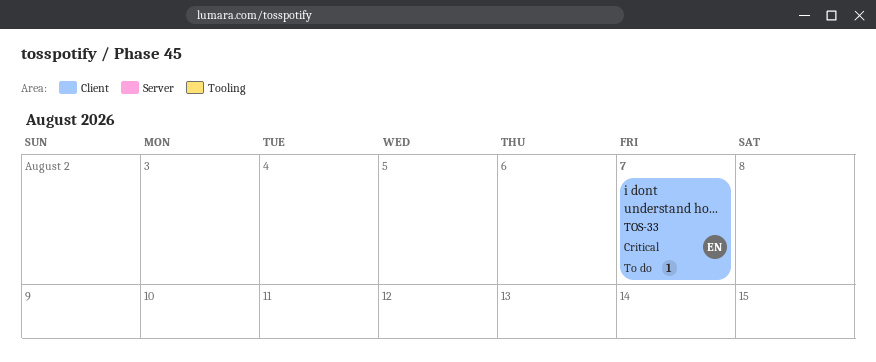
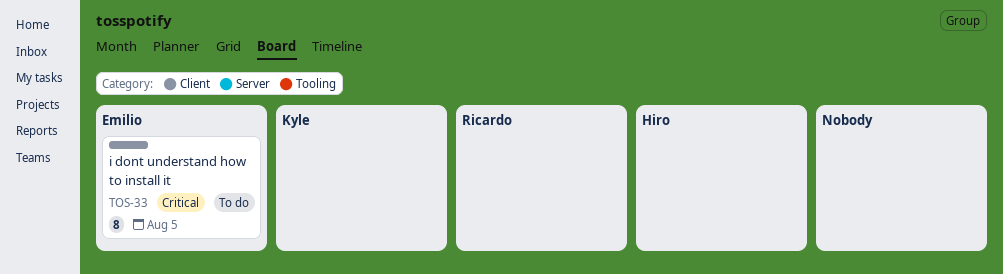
TOS-33, estimate: 1 -> 8
TOS-33, due: Aug 7 -> Aug 5

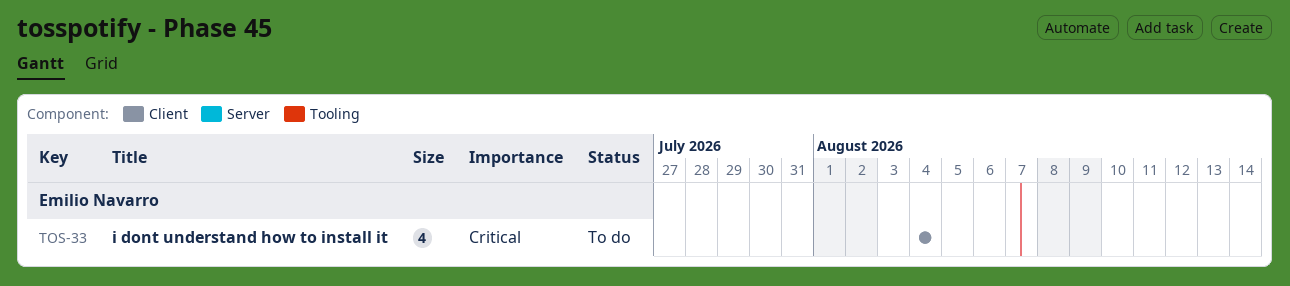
TOS-33, estimate: 8 -> 4
TOS-33, due: Aug 5 -> Aug 4

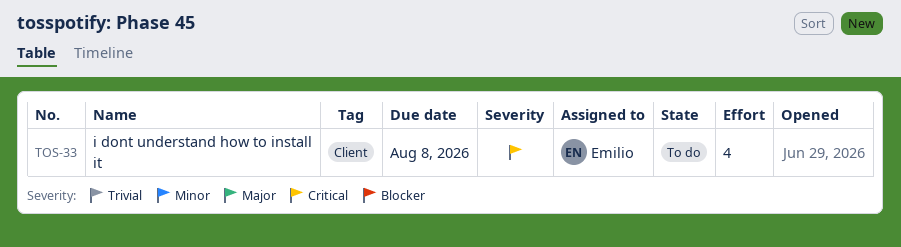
TOS-33, due: Aug 4 -> Aug 8

